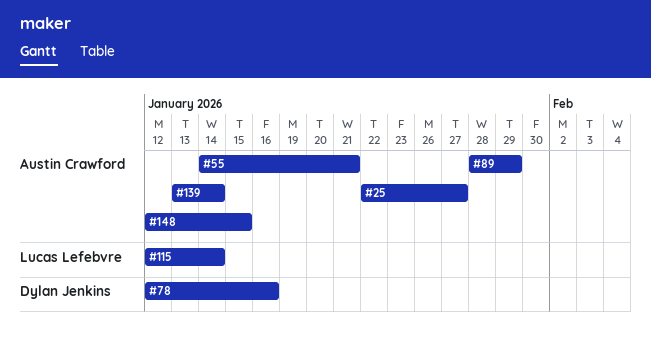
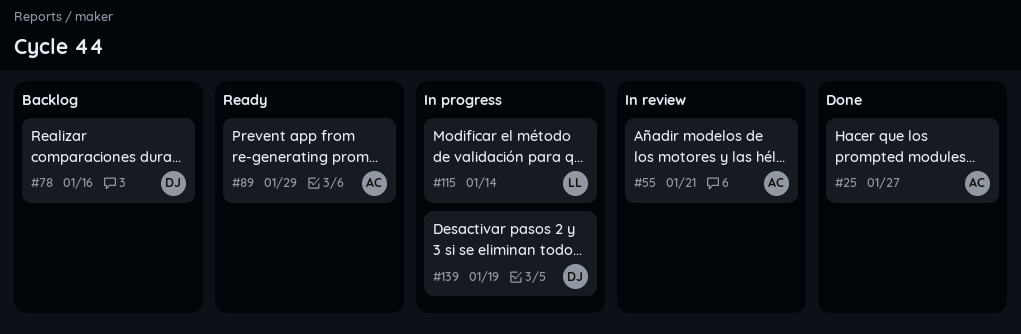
#139, owner: Austin Crawford -> Dylan Jenkins
#139, due: Jan 14 -> Jan 19
#148: present -> none

